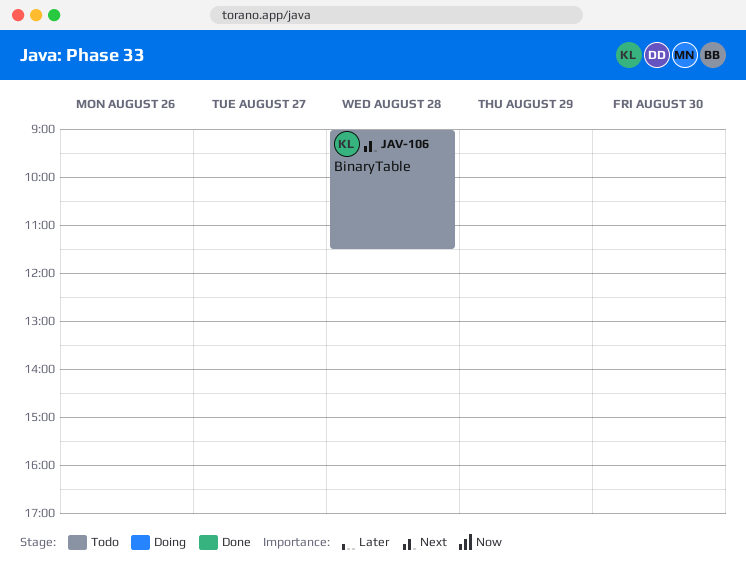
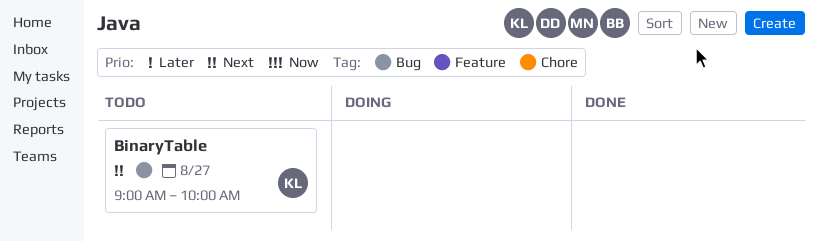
BinaryTable, day: Aug 28 -> Aug 27
BinaryTable, ends: 11:30 -> 10:00

